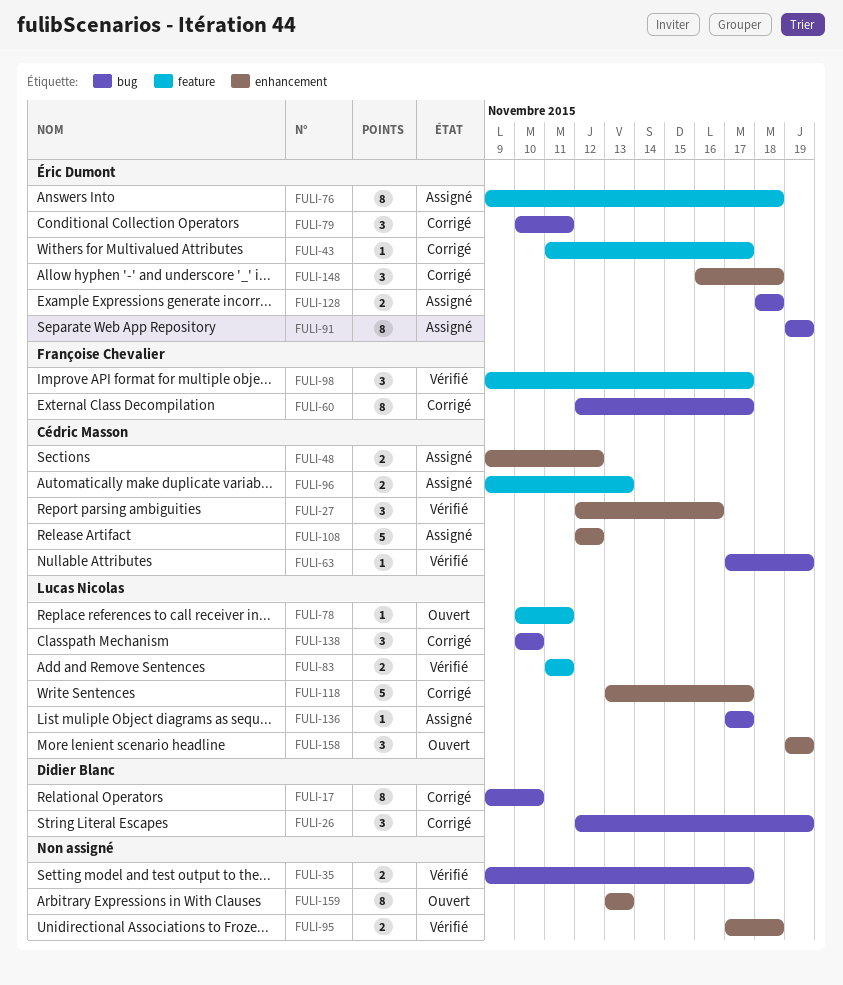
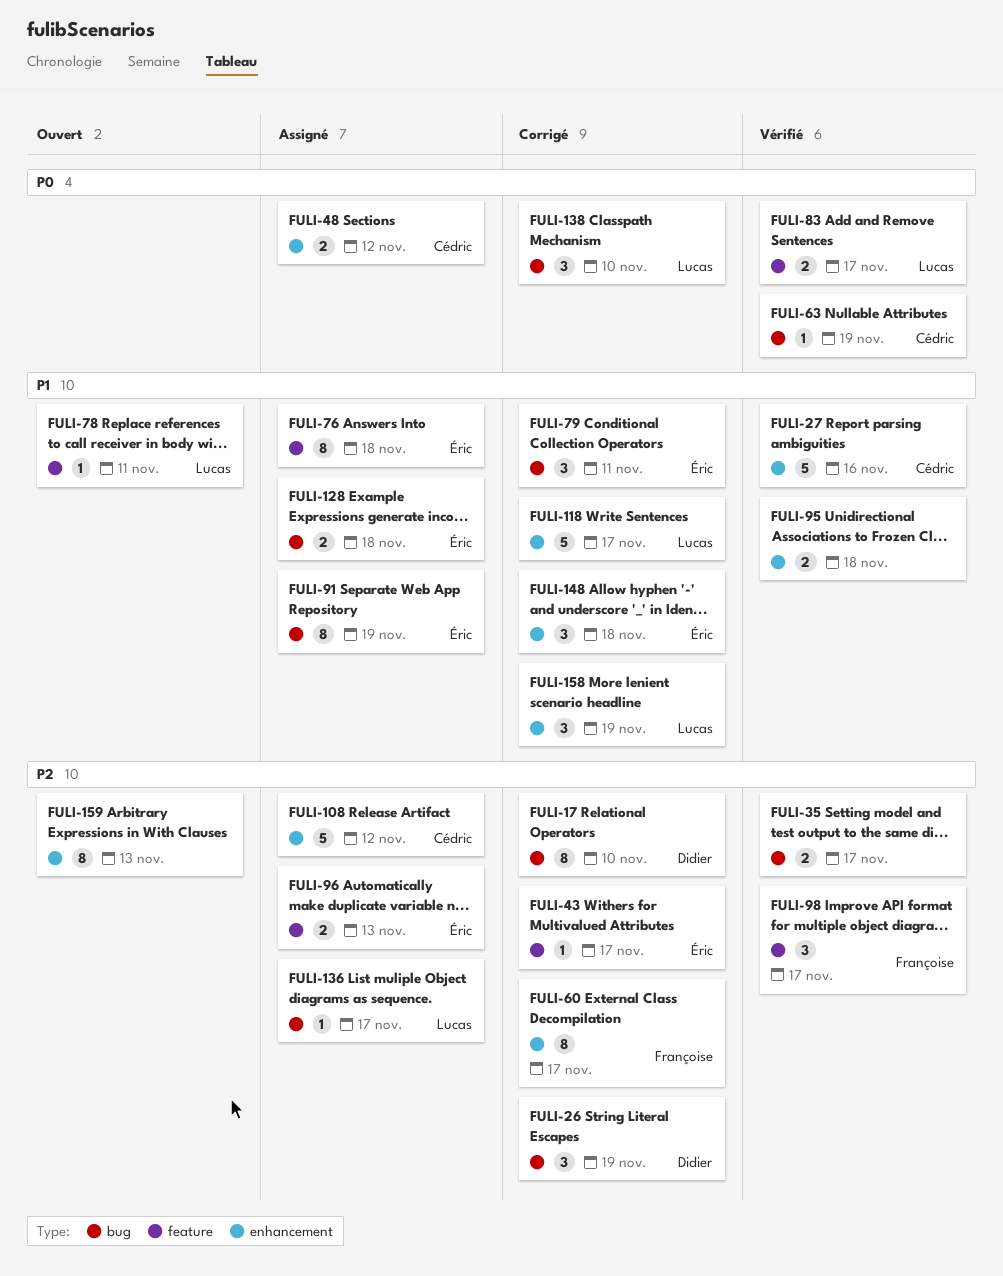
FULI-27, estimate: 3 -> 5
FULI-60, label: bug -> enhancement
FULI-83, due: Nov 11 -> Nov 17
FULI-96, owner: Cédric Masson -> Éric Dumont
FULI-158, status: Ouvert -> Corrigé

